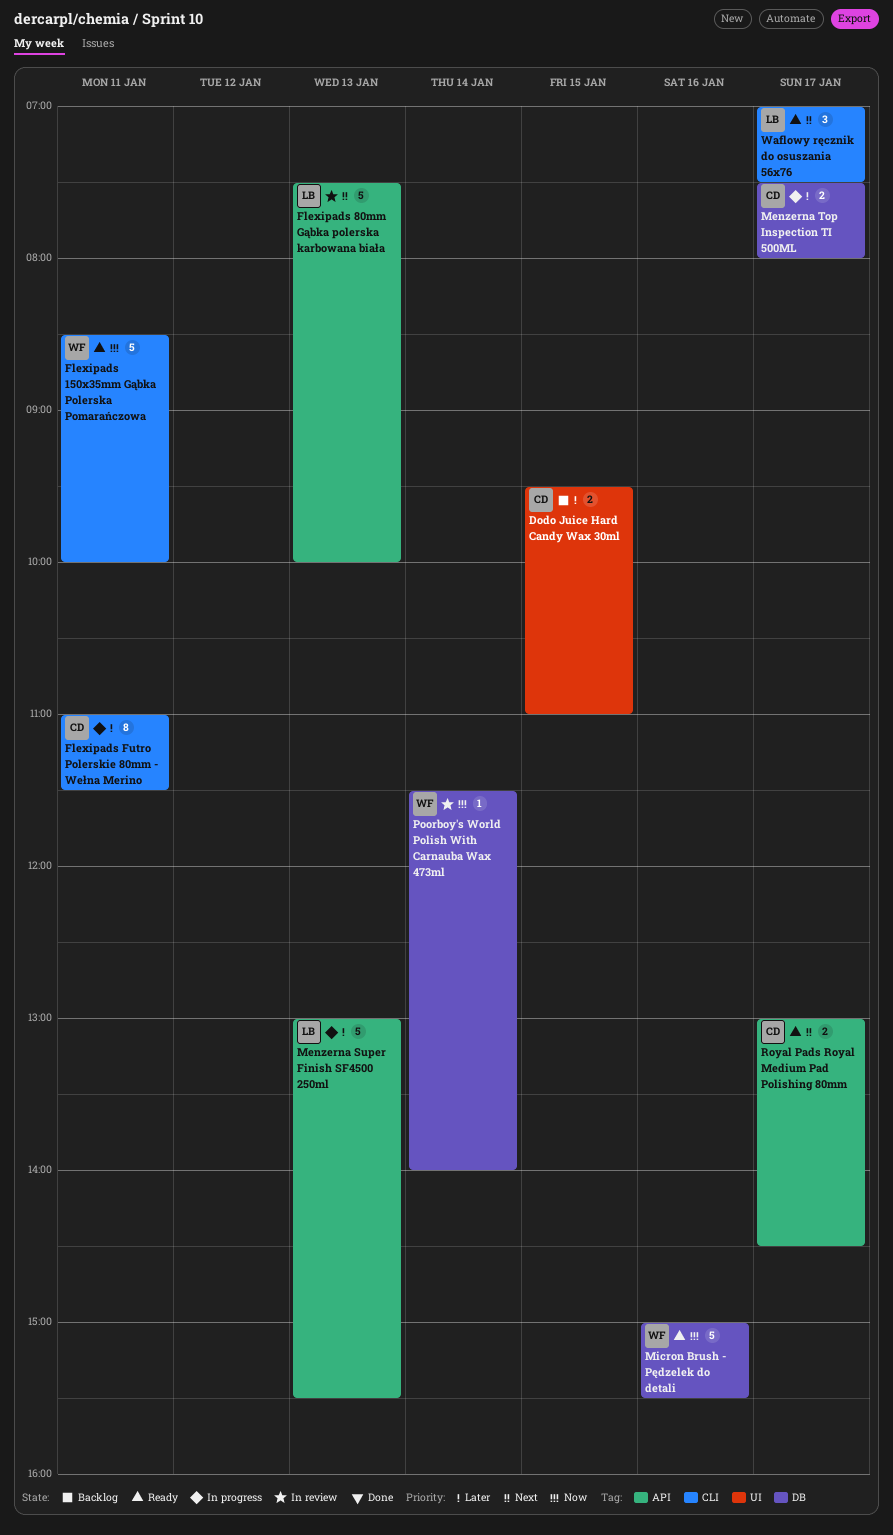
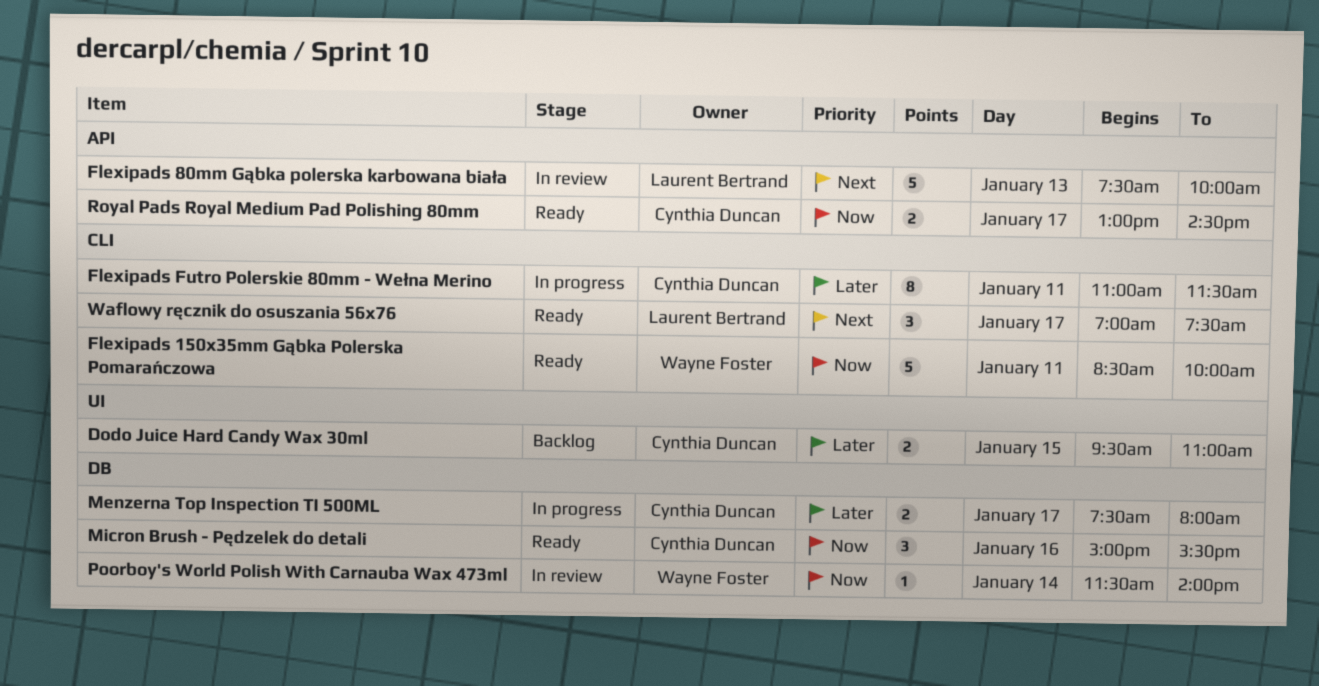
Menzerna Super Finish SF4500 250ml: present -> none
Micron Brush - Pędzelek do detali, owner: Wayne Foster -> Cynthia Duncan
Micron Brush - Pędzelek do detali, estimate: 5 -> 3
Royal Pads Royal Medium Pad Polishing 80mm, priority: Next -> Now

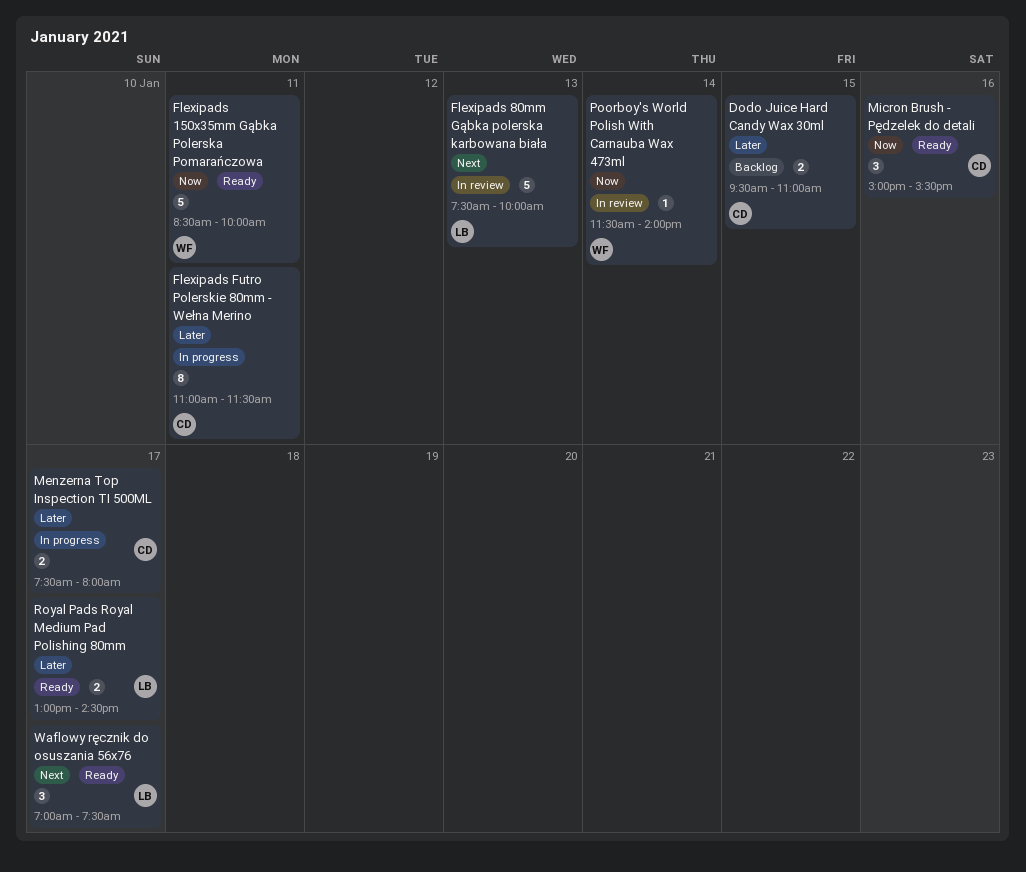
Royal Pads Royal Medium Pad Polishing 80mm, owner: Cynthia Duncan -> Laurent Bertrand
Royal Pads Royal Medium Pad Polishing 80mm, priority: Now -> Later

